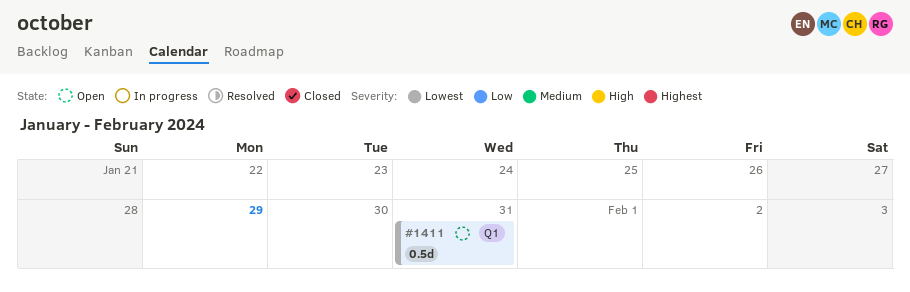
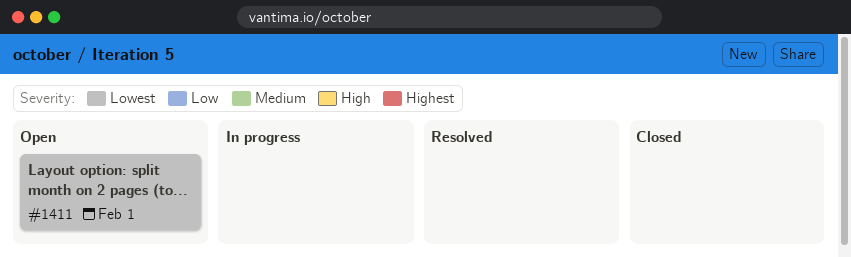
#1411, due: Jan 31 -> Feb 1

